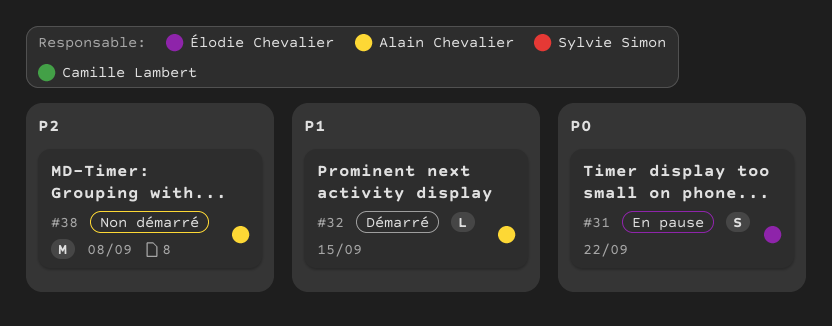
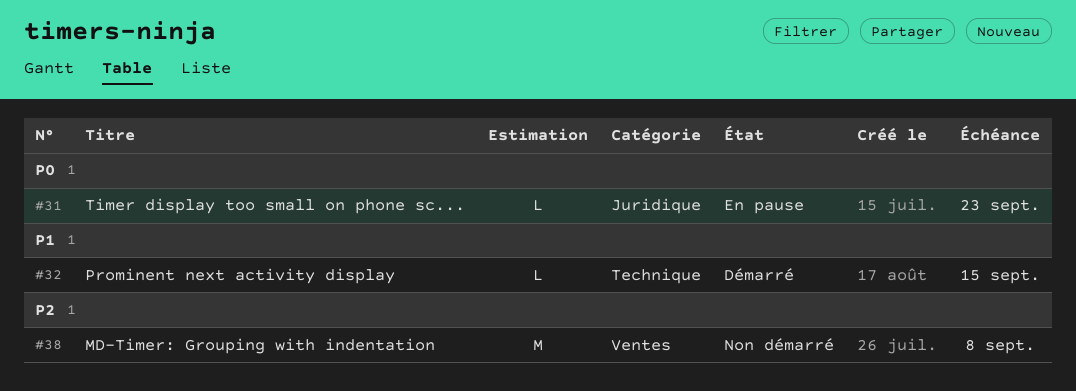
#31, estimate: S -> L
#31, due: Sep 22 -> Sep 23

